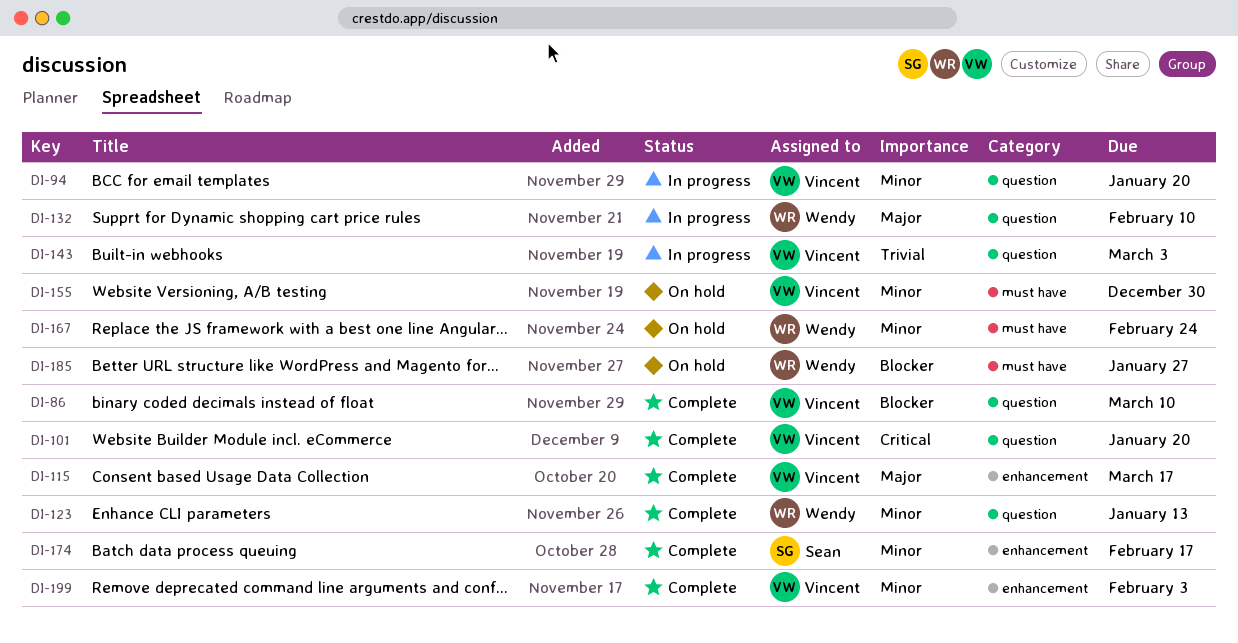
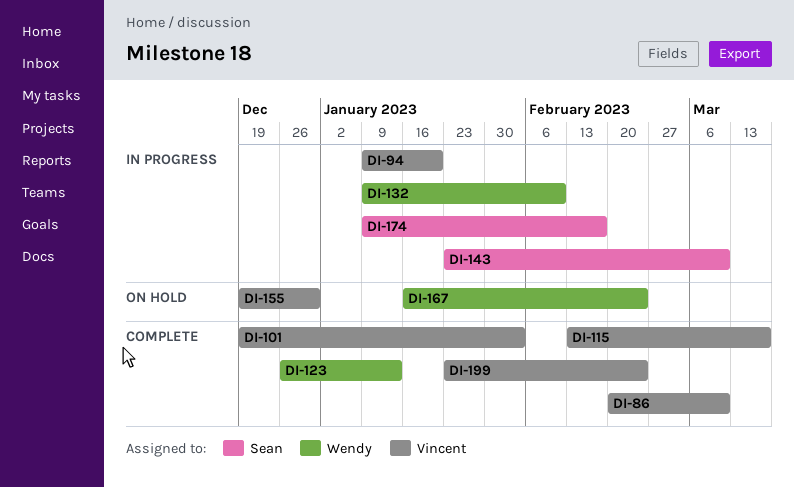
DI-101, due: Jan 20 -> Feb 3
DI-143, owner: Vincent -> Sean
DI-143, due: Mar 3 -> Mar 10
DI-174, status: Complete -> In progress
DI-185: present -> none
DI-199, due: Feb 3 -> Feb 24

